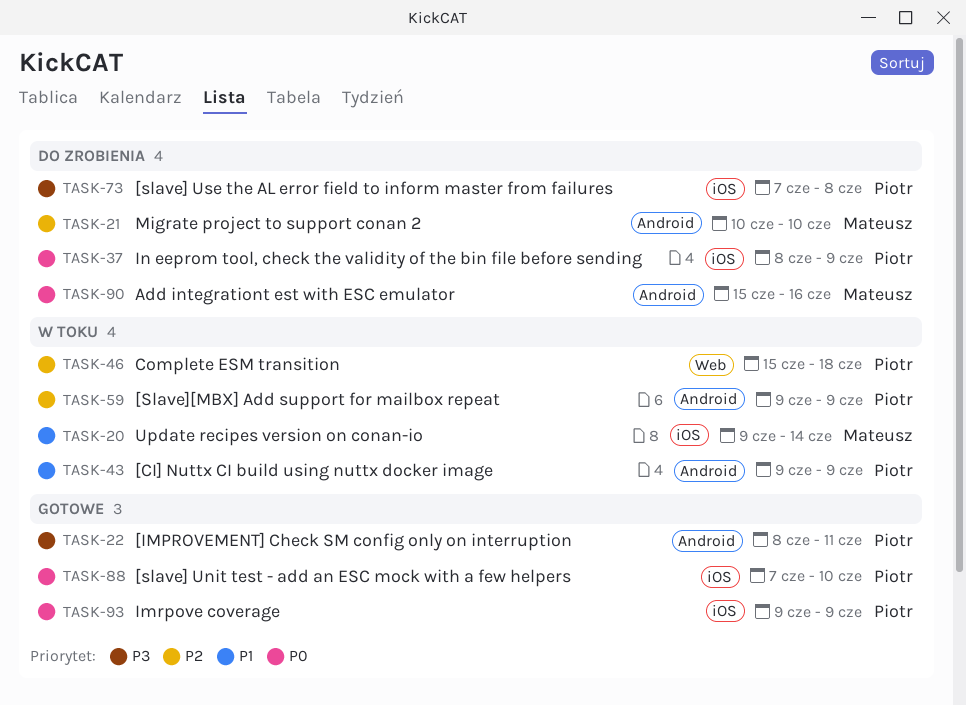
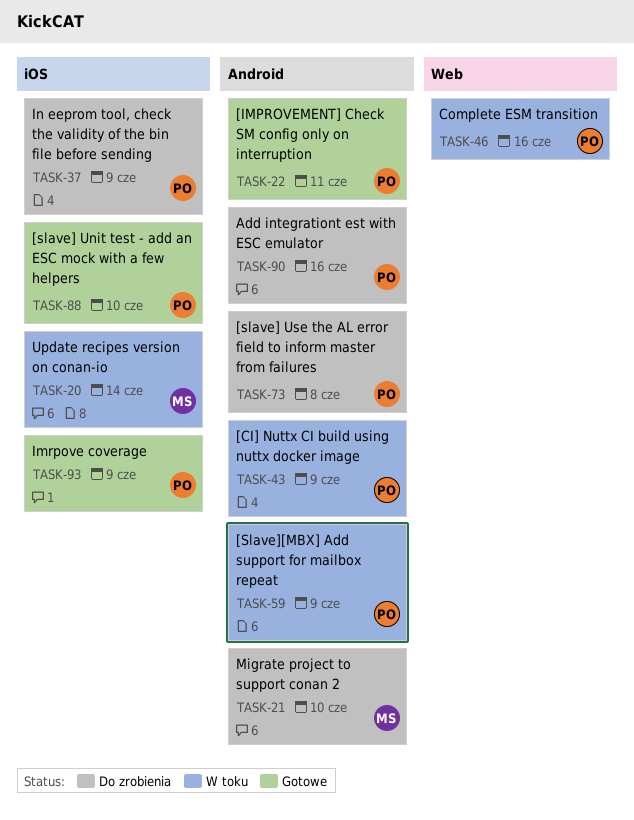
TASK-46, due: Jun 18 -> Jun 16
TASK-73, label: iOS -> Android
TASK-90, owner: Mateusz -> Piotr

